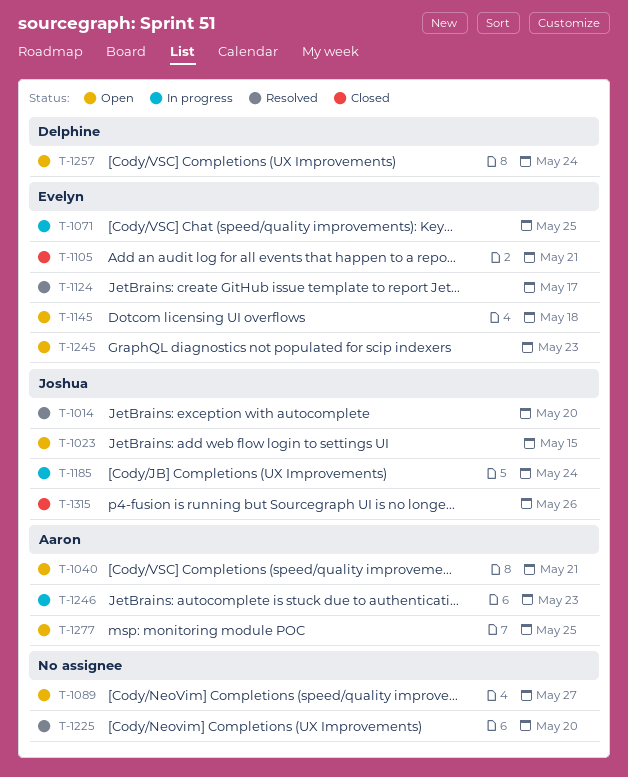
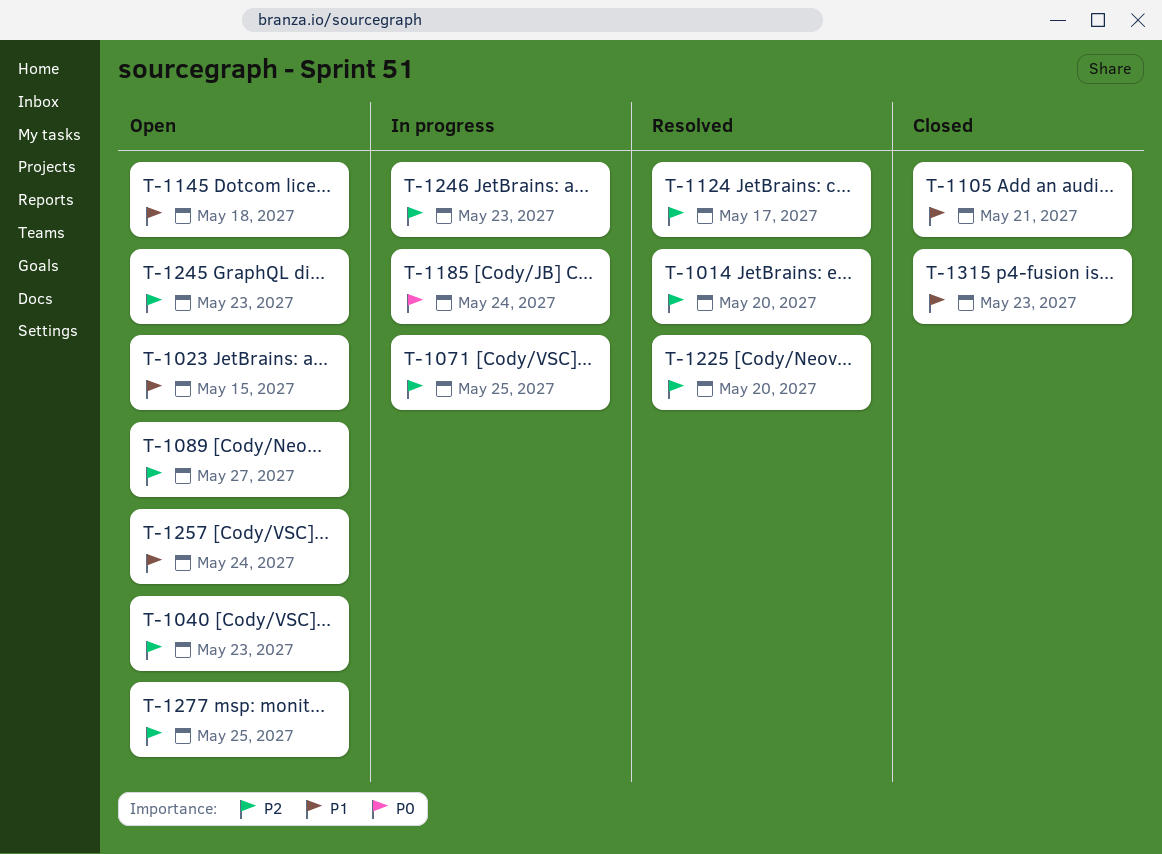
T-1040, due: May 21 -> May 23
T-1315, due: May 26 -> May 23

